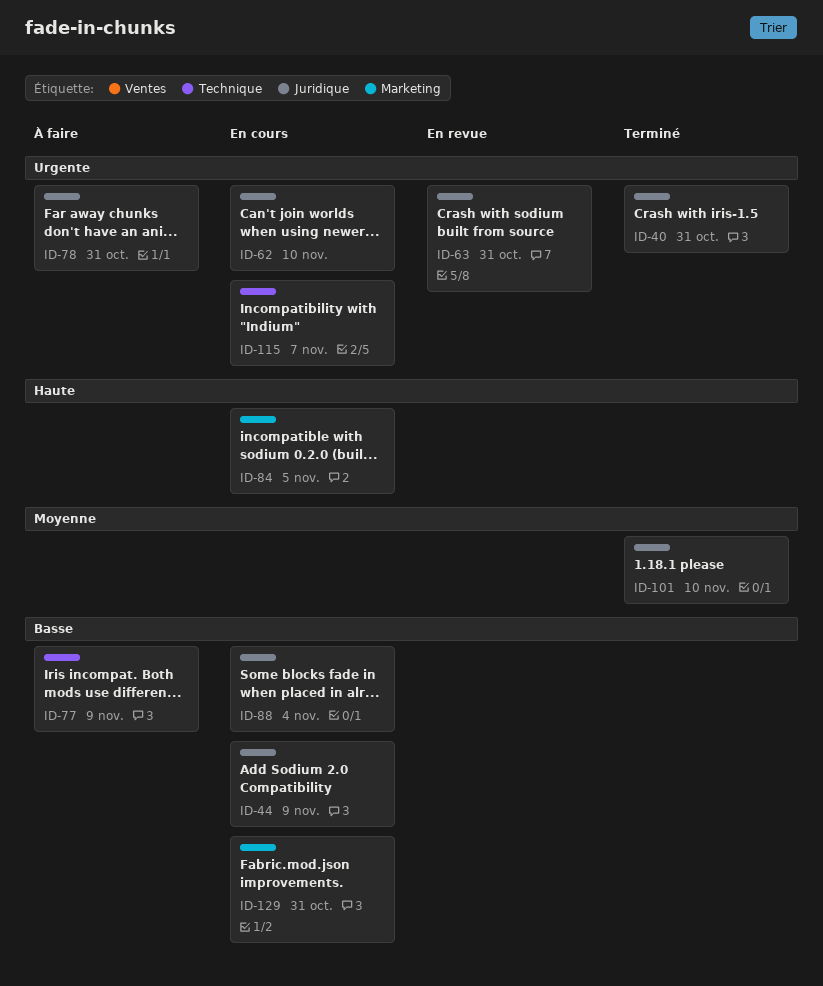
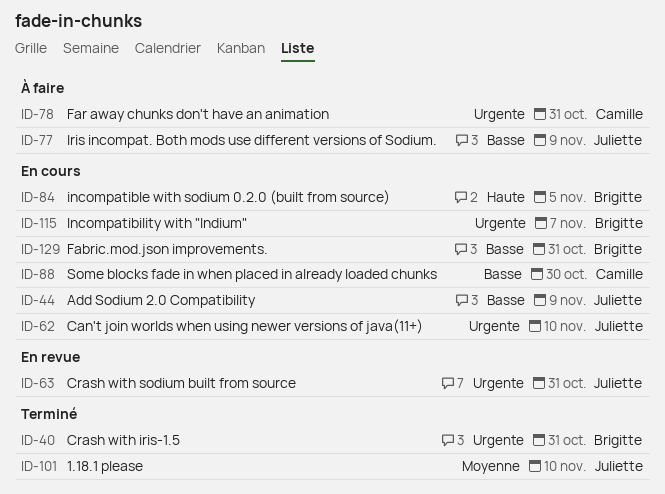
ID-88, due: Nov 4 -> Oct 30

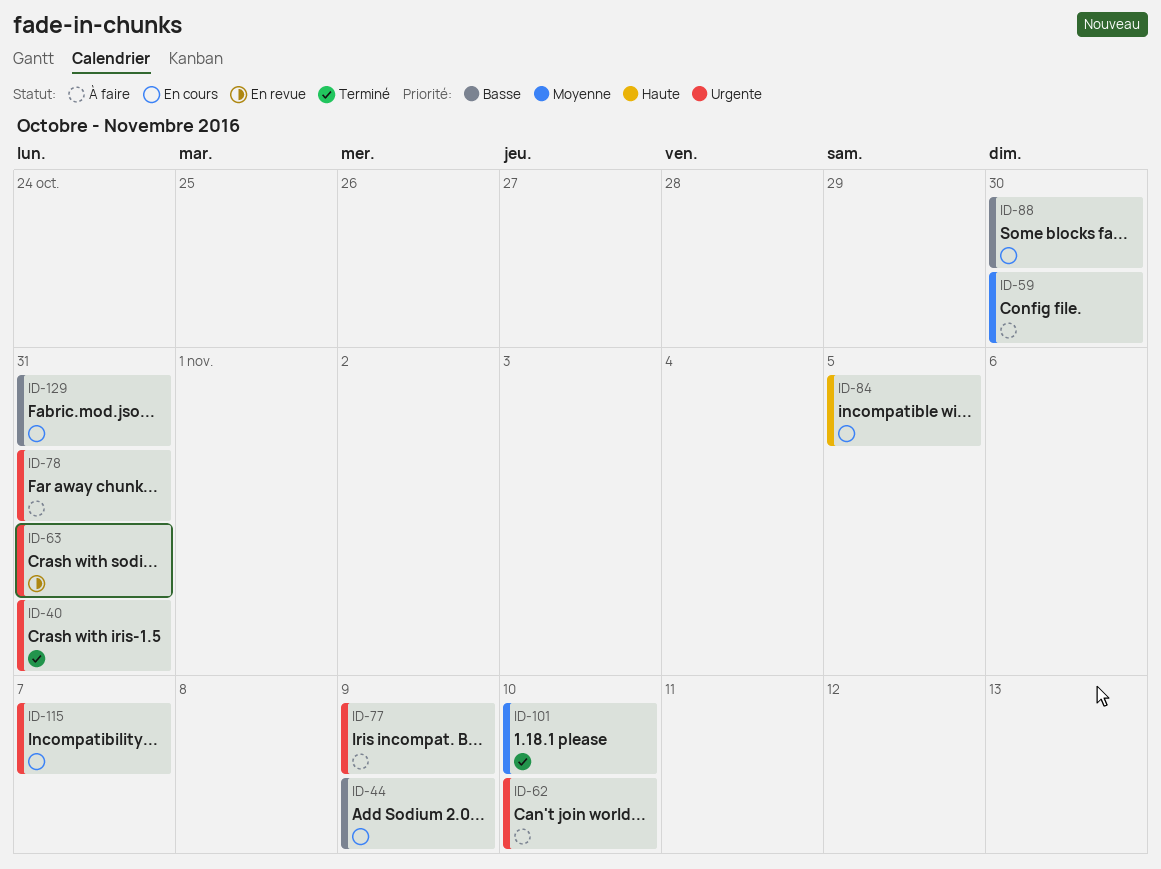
ID-59: none -> present
ID-62, status: En cours -> À faire
ID-77, priority: Basse -> Urgente

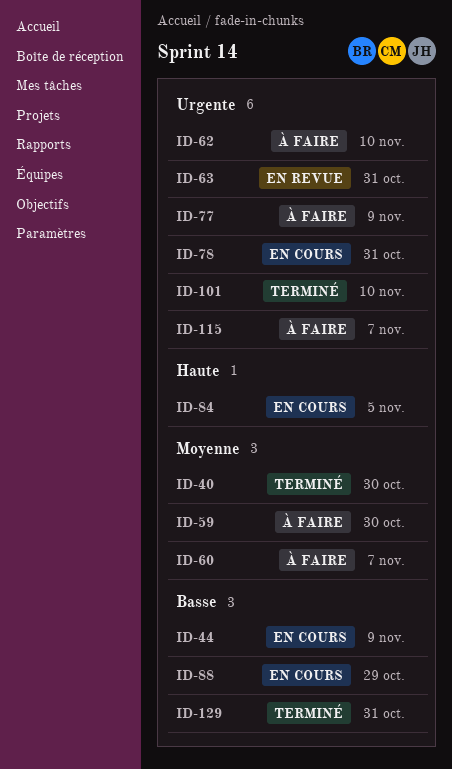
ID-40, priority: Urgente -> Moyenne
ID-40, due: Oct 31 -> Oct 30
ID-60: none -> present
ID-78, status: À faire -> En cours
ID-88, due: Oct 30 -> Oct 29
ID-101, priority: Moyenne -> Urgente
ID-115, status: En cours -> À faire
ID-129, status: En cours -> Terminé

